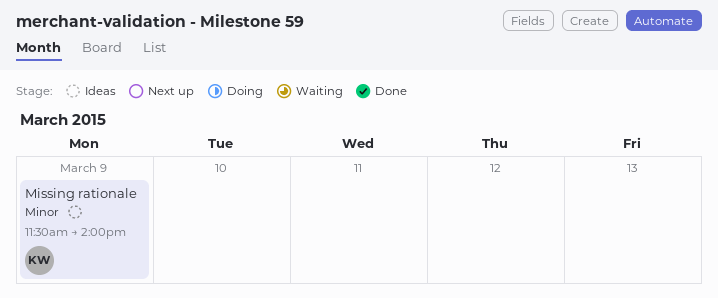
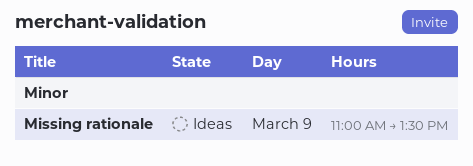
Missing rationale, begins: 11:30 -> 11:00
Missing rationale, ends: 14:00 -> 13:30

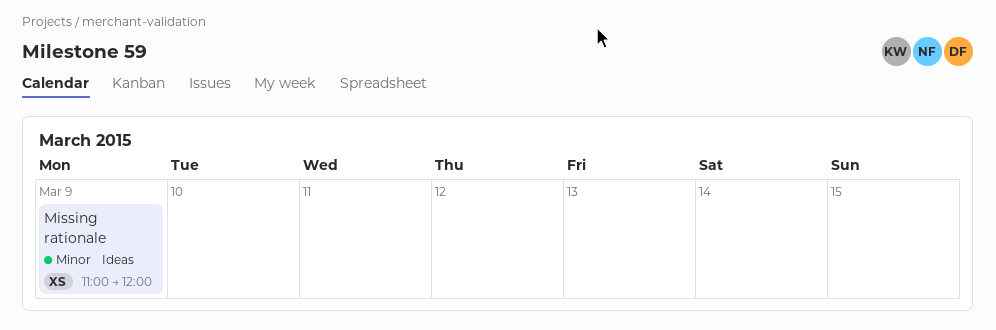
Missing rationale, ends: 13:30 -> 12:00

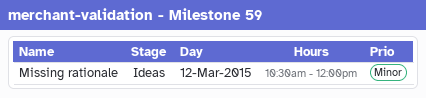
Missing rationale, day: Mar 9 -> Mar 12
Missing rationale, begins: 11:00 -> 10:30

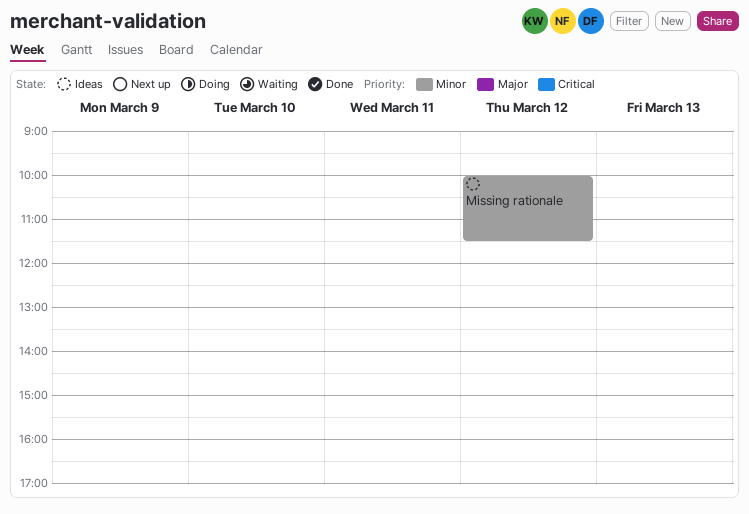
Missing rationale, begins: 10:30 -> 10:00
Missing rationale, ends: 12:00 -> 11:30

